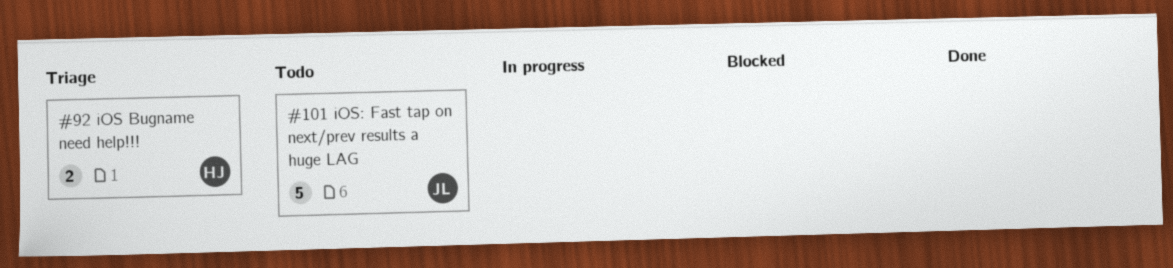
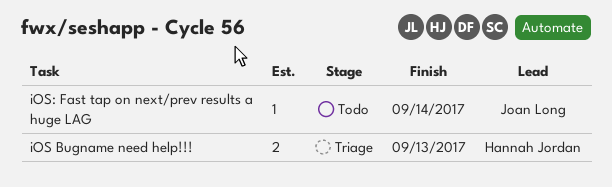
iOS: Fast tap on next/prev results a huge LAG, estimate: 5 -> 1

